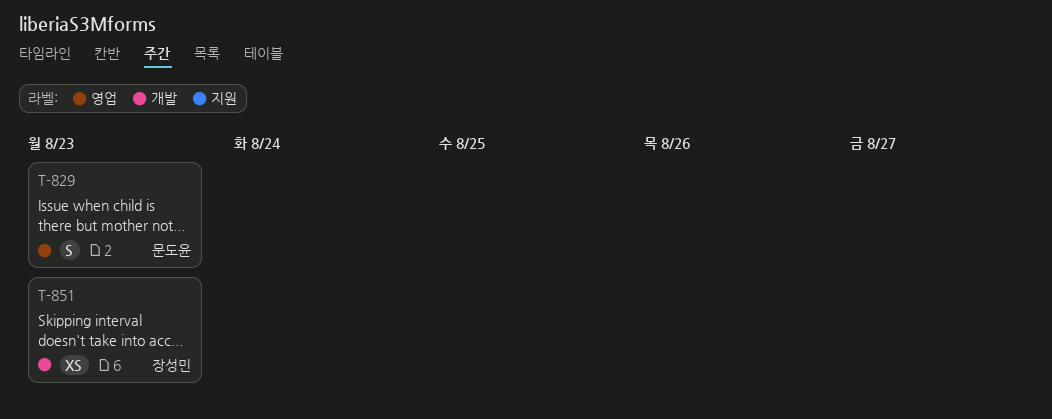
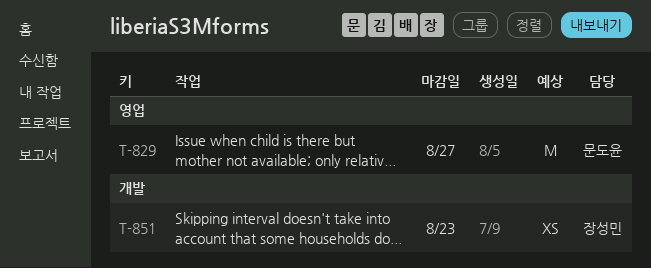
T-829, estimate: S -> M
T-829, due: Aug 23 -> Aug 27

